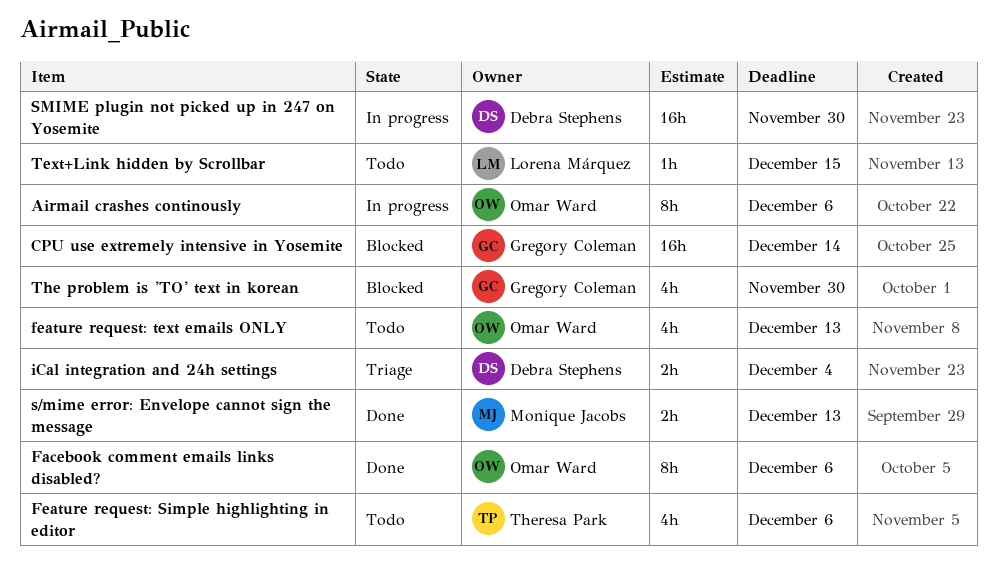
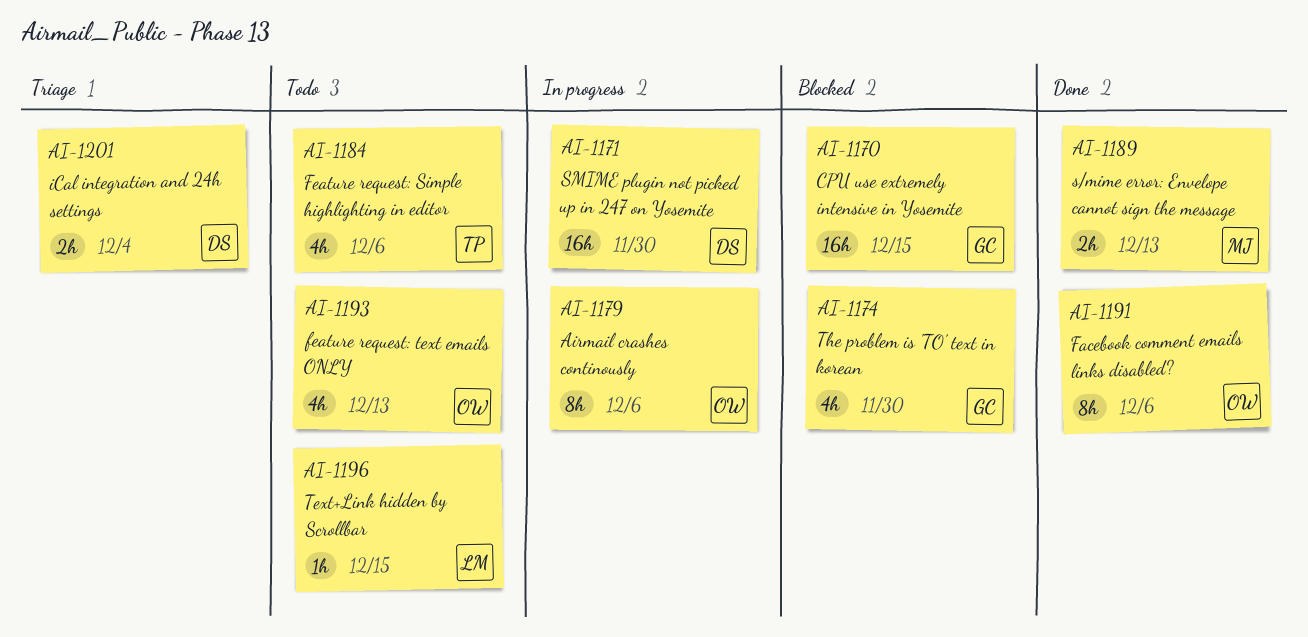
CPU use extremely intensive in Yosemite, due: Dec 14 -> Dec 15

